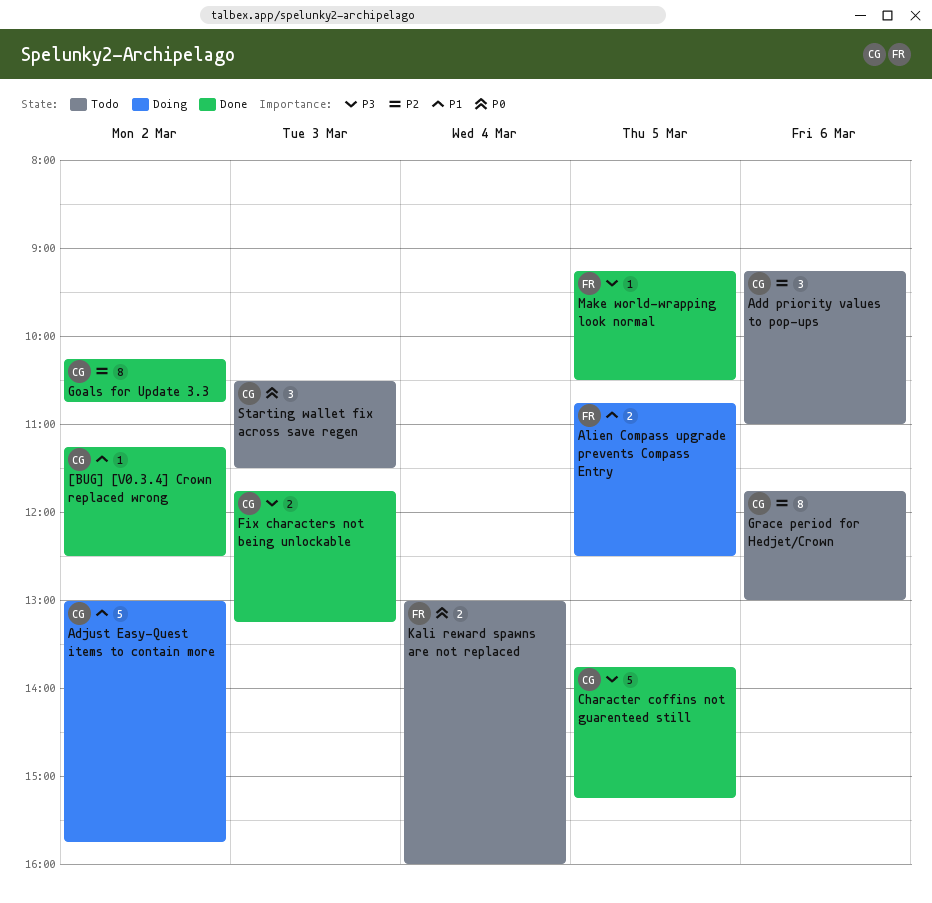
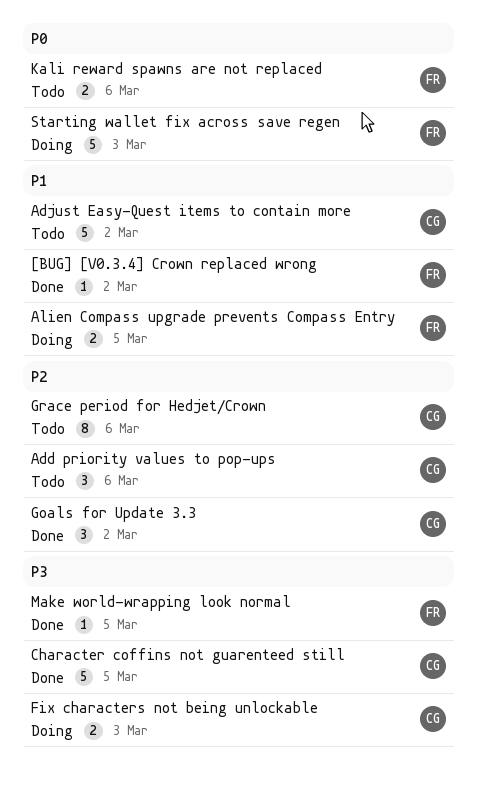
[BUG] [V0.3.4] Crown replaced wrong, owner: CG -> FR
Adjust Easy-Quest items to contain more, status: Doing -> Todo
Fix characters not being unlockable, status: Done -> Doing
Goals for Update 3.3, estimate: 8 -> 3
Kali reward spawns are not replaced, day: Mar 4 -> Mar 6
Starting wallet fix across save regen, status: Todo -> Doing
Starting wallet fix across save regen, owner: CG -> FR
Starting wallet fix across save regen, estimate: 3 -> 5

